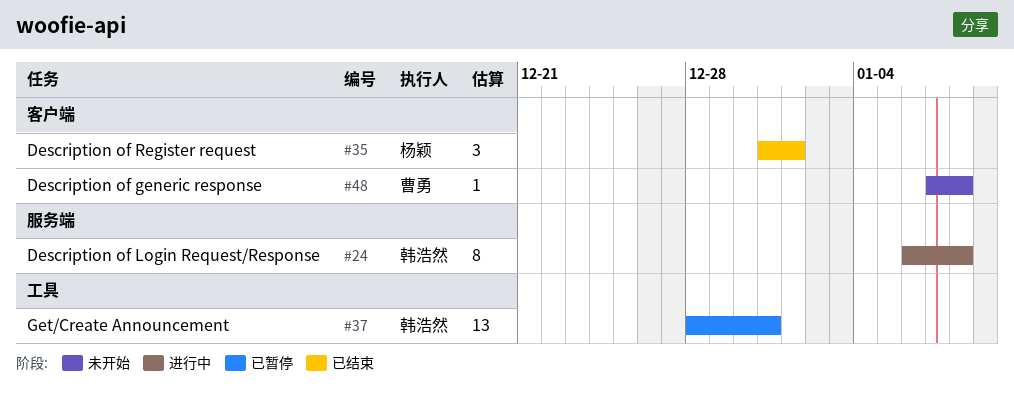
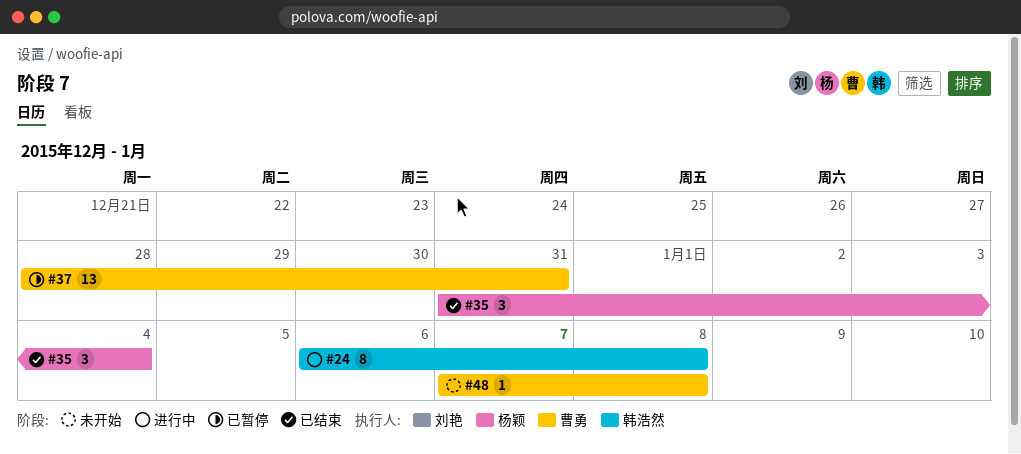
#35, due: Jan 1 -> Jan 4
#37, owner: 韩浩然 -> 曹勇

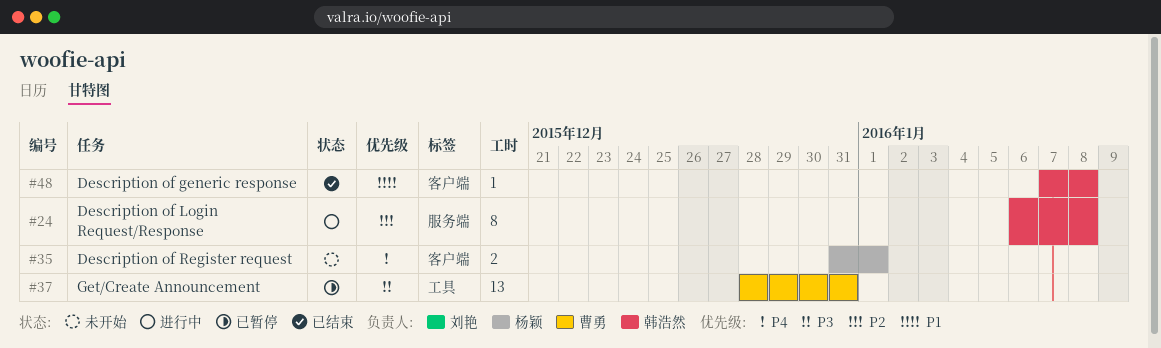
#35, status: 已结束 -> 未开始
#35, estimate: 3 -> 2
#35, due: Jan 4 -> Jan 1
#48, status: 未开始 -> 已结束
#48, owner: 曹勇 -> 韩浩然

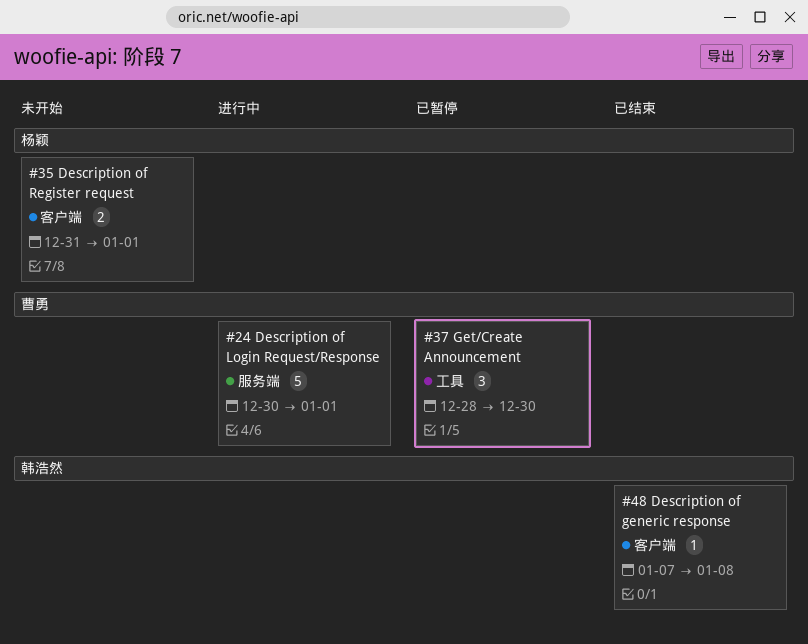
#24, owner: 韩浩然 -> 曹勇
#24, estimate: 8 -> 5
#24, start: Jan 6 -> Dec 30
#24, due: Jan 8 -> Jan 1
#37, estimate: 13 -> 3
#37, due: Dec 31 -> Dec 30

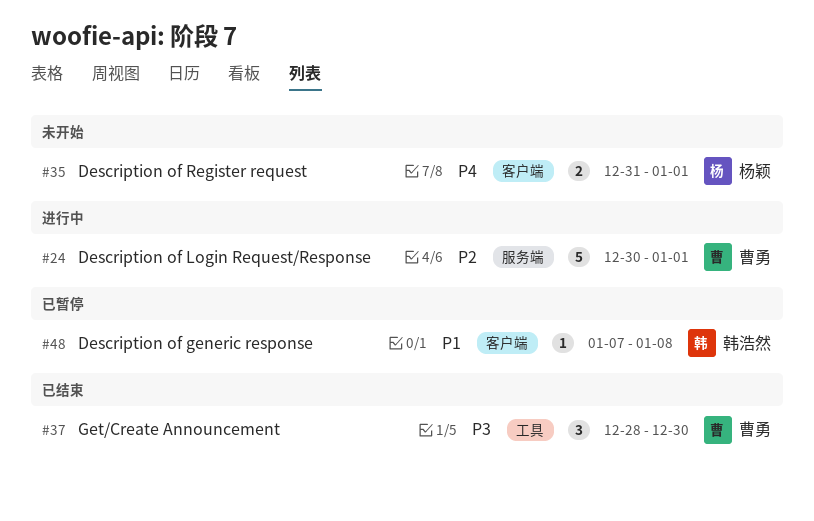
#37, status: 已暂停 -> 已结束
#48, status: 已结束 -> 已暂停

